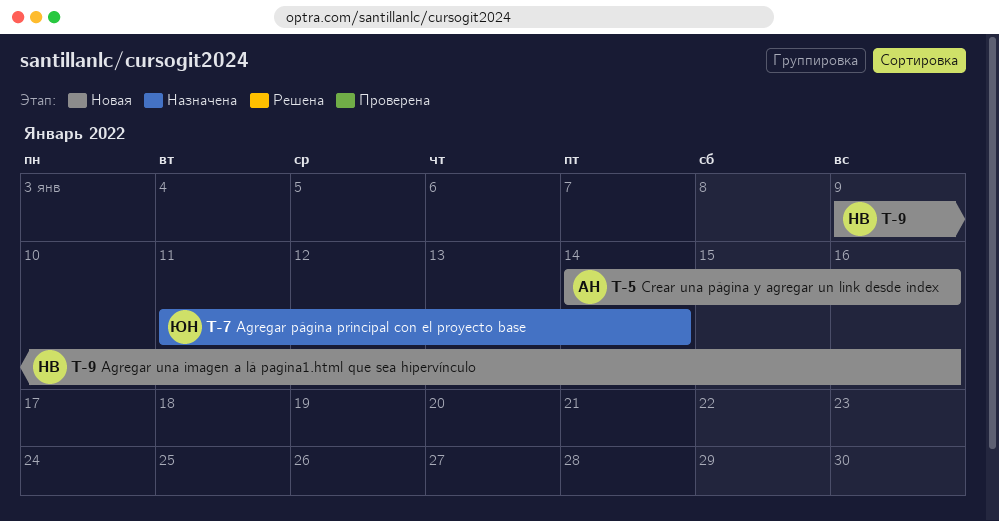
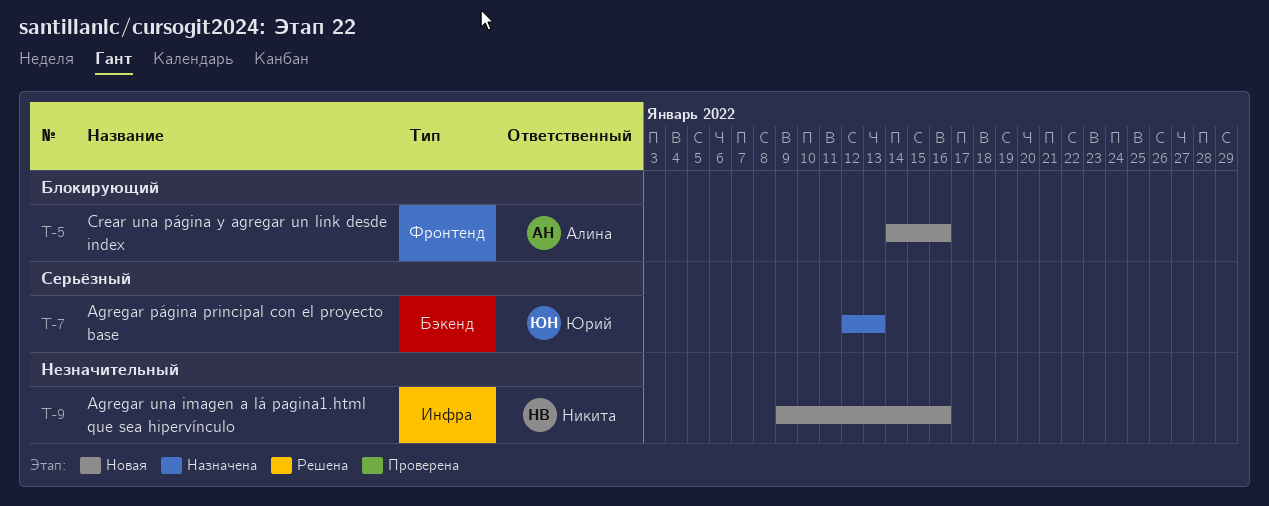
T-7, start: Jan 11 -> Jan 12
T-7, due: Jan 14 -> Jan 13

